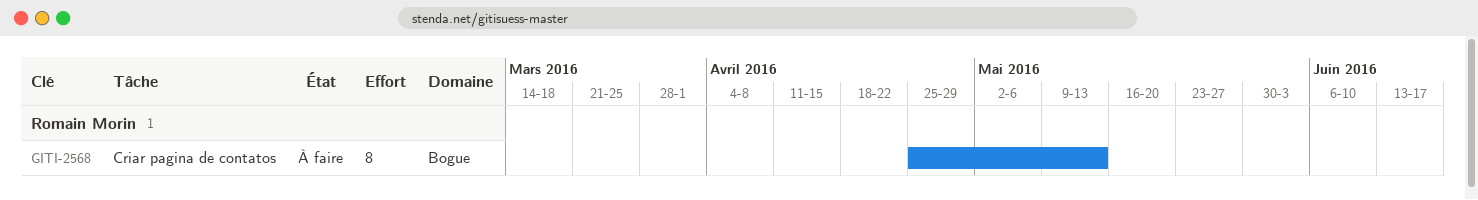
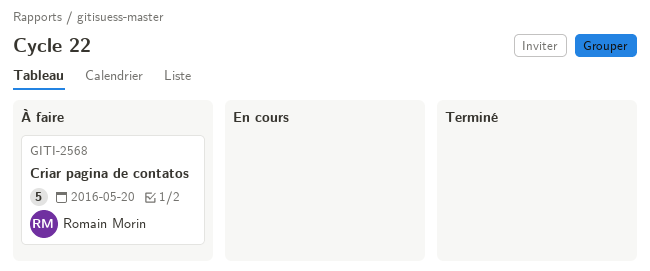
GITI-2568, estimate: 8 -> 5
GITI-2568, due: May 13 -> May 20

